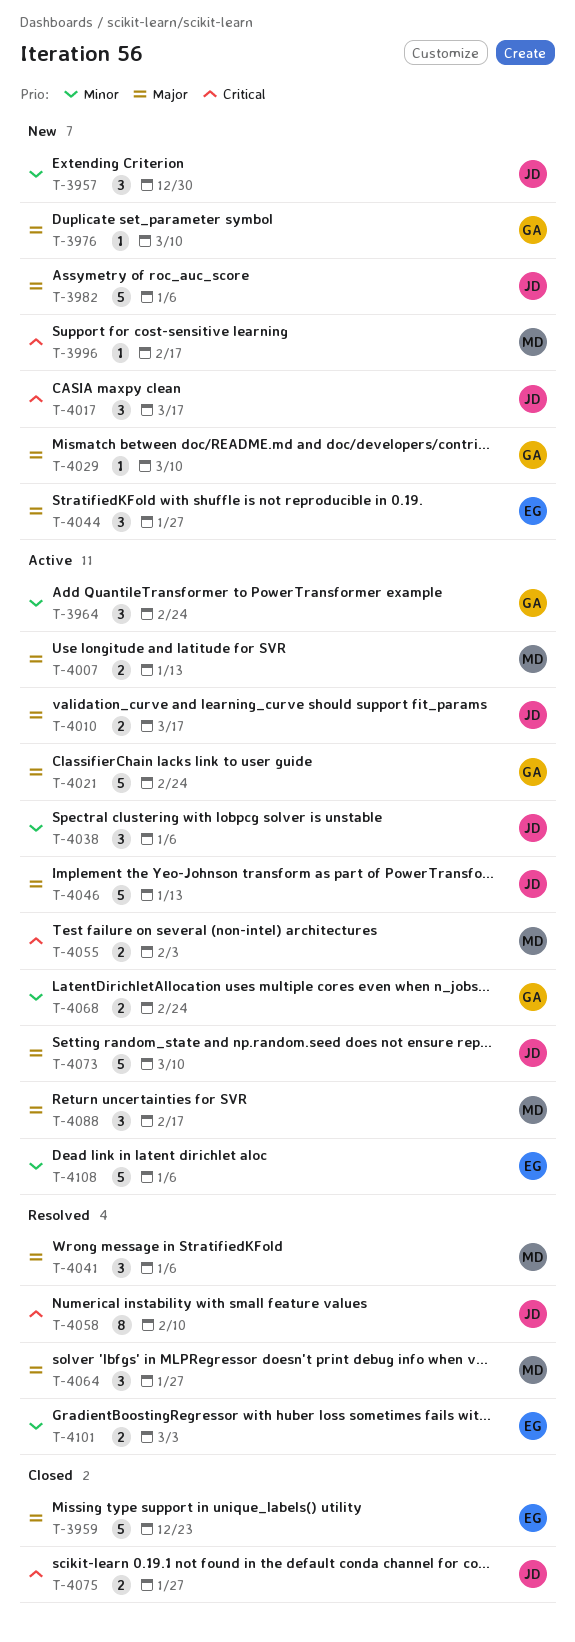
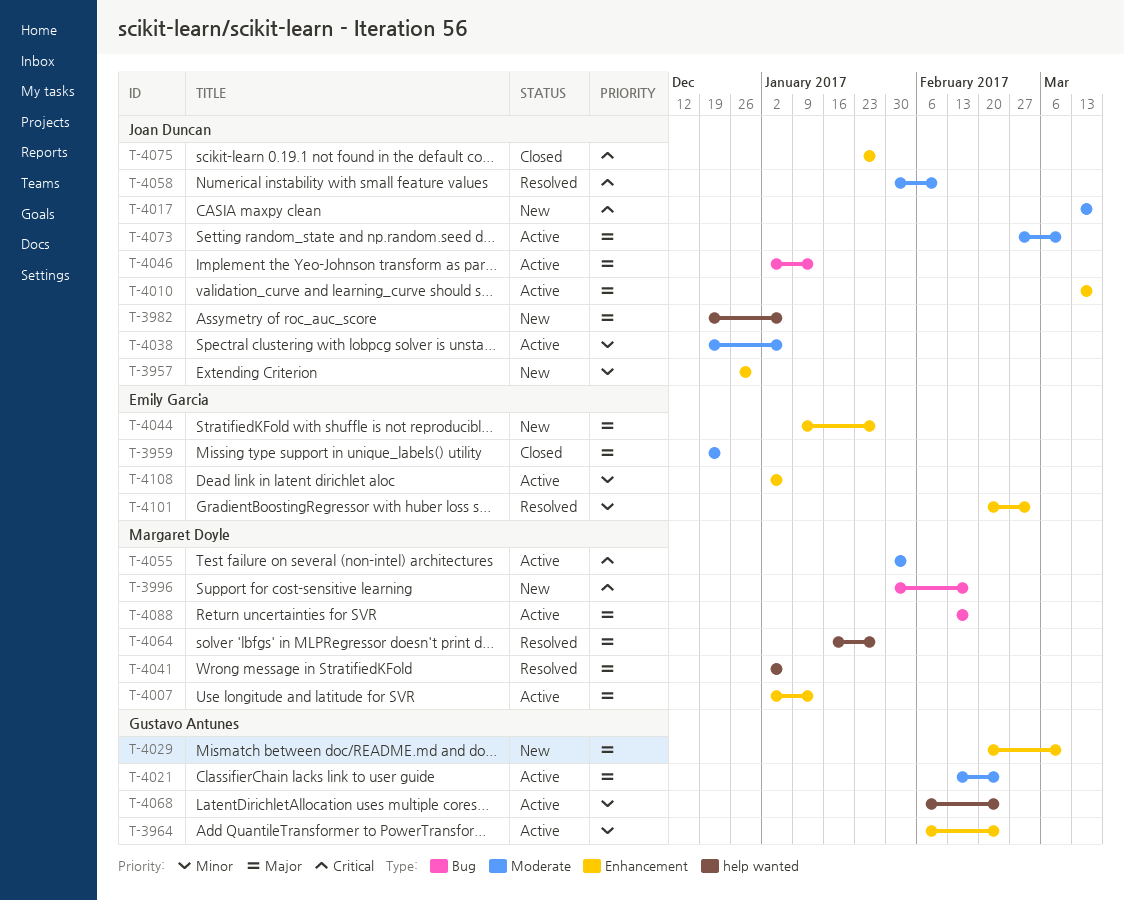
T-3976: present -> none

